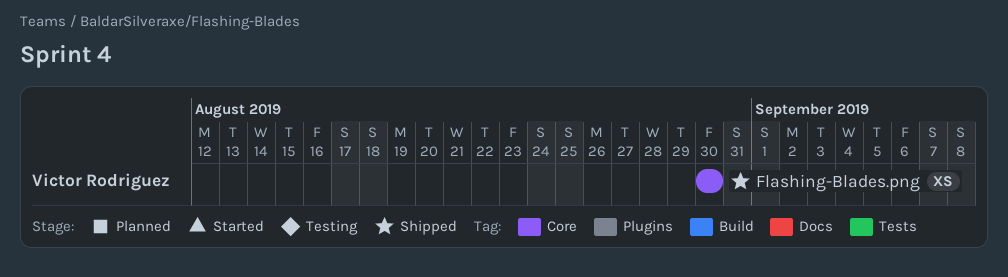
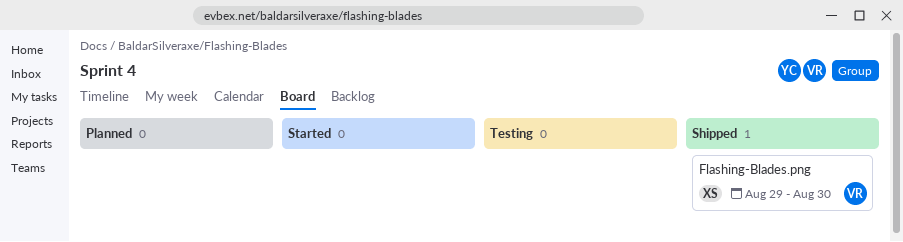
Flashing-Blades.png, start: Aug 30 -> Aug 29

